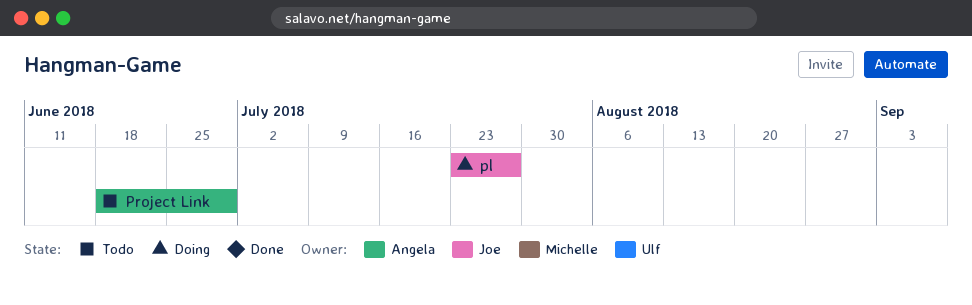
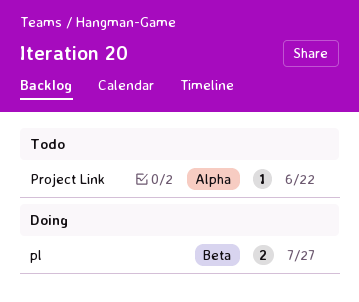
Project Link, due: Jun 29 -> Jun 22

